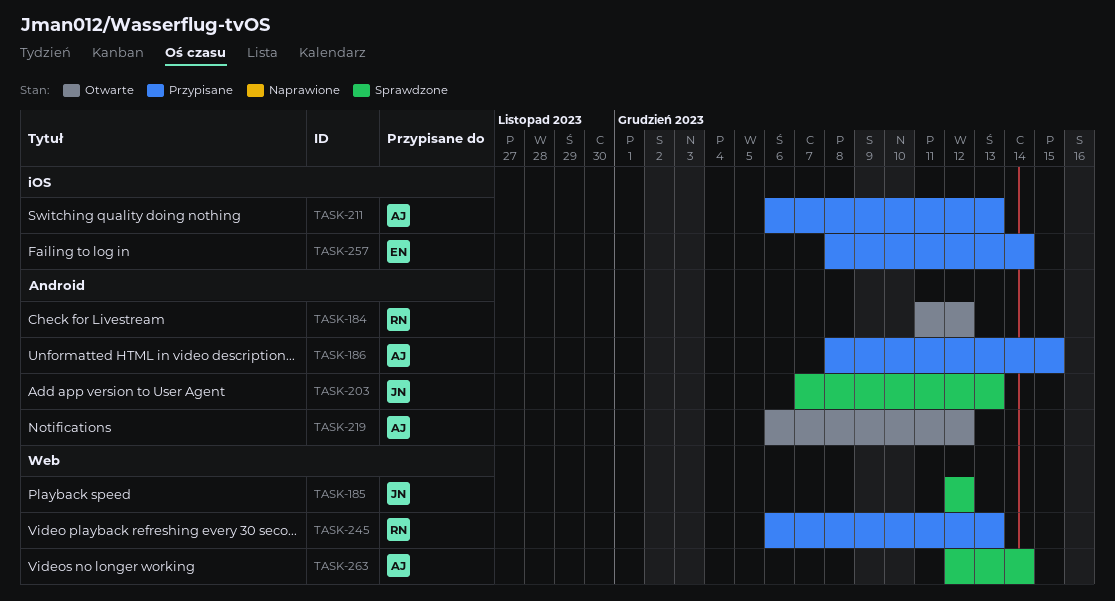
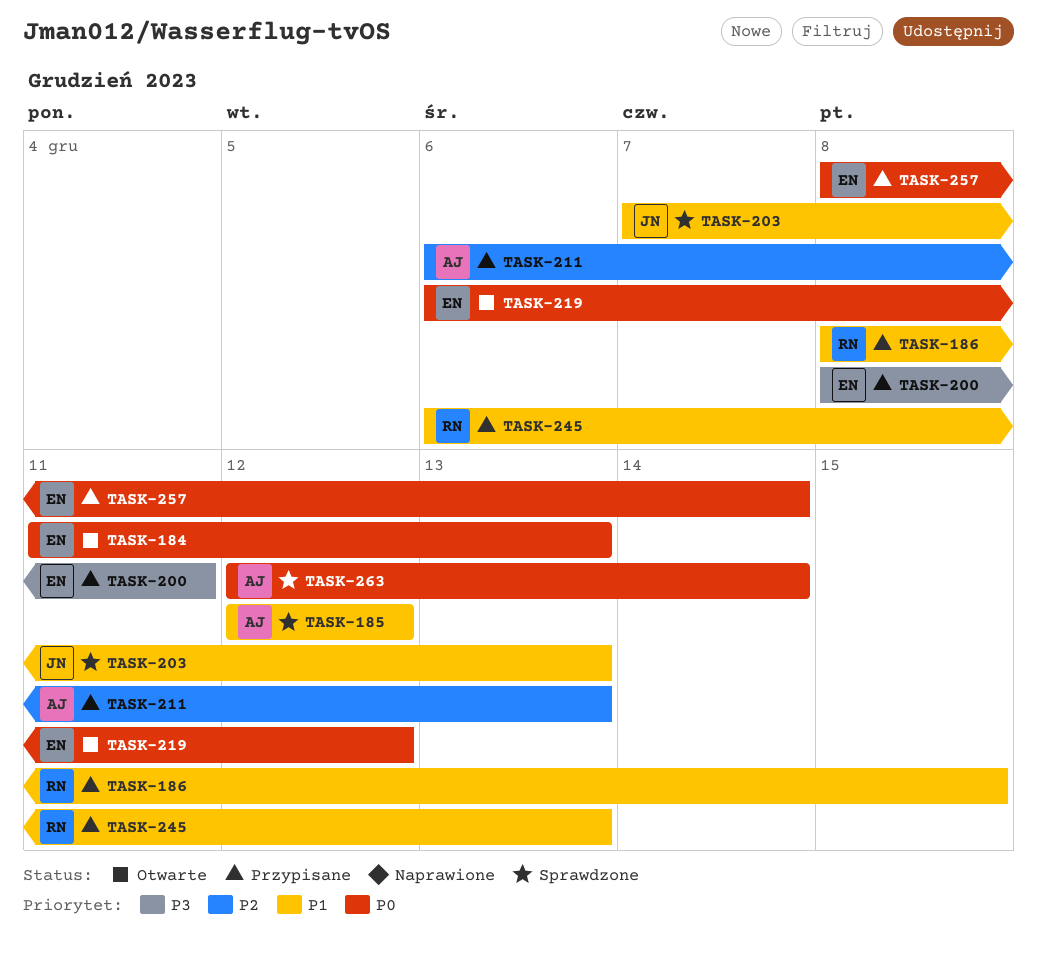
TASK-184, owner: RN -> EN
TASK-184, due: Dec 12 -> Dec 13
TASK-185, owner: JN -> AJ
TASK-186, owner: AJ -> RN
TASK-200: none -> present
TASK-219, owner: AJ -> EN

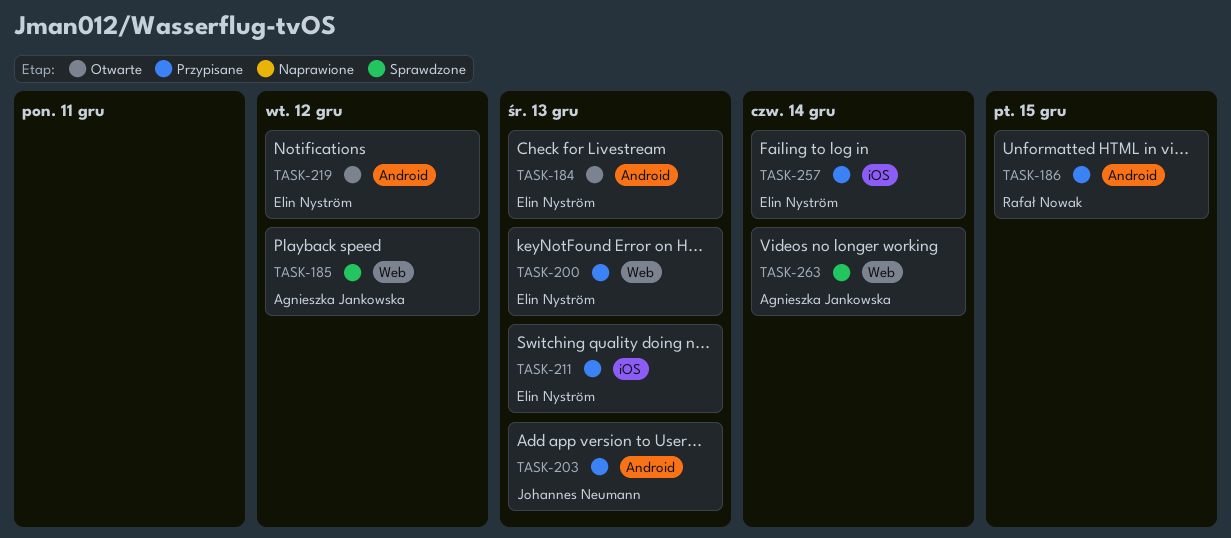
TASK-200, due: Dec 11 -> Dec 13
TASK-203, status: Sprawdzone -> Przypisane
TASK-211, owner: Agnieszka Jankowska -> Elin Nyström
TASK-245: present -> none

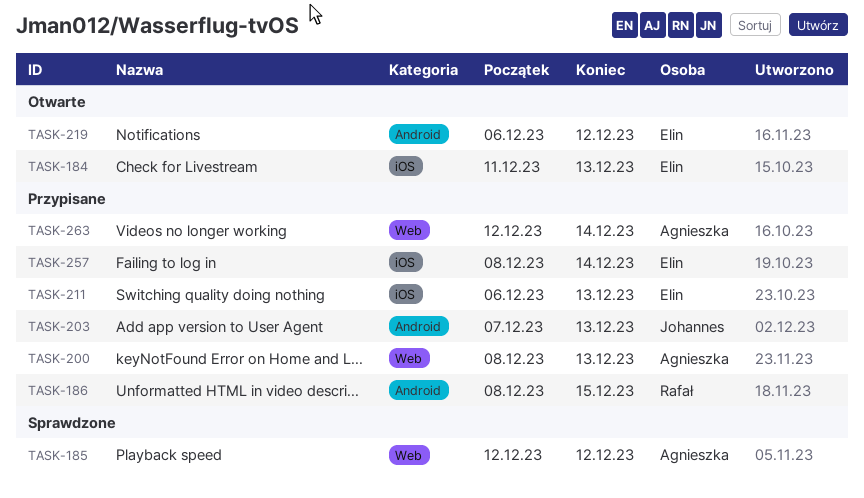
TASK-184, label: Android -> iOS
TASK-200, owner: Elin Nyström -> Agnieszka Jankowska
TASK-263, status: Sprawdzone -> Przypisane

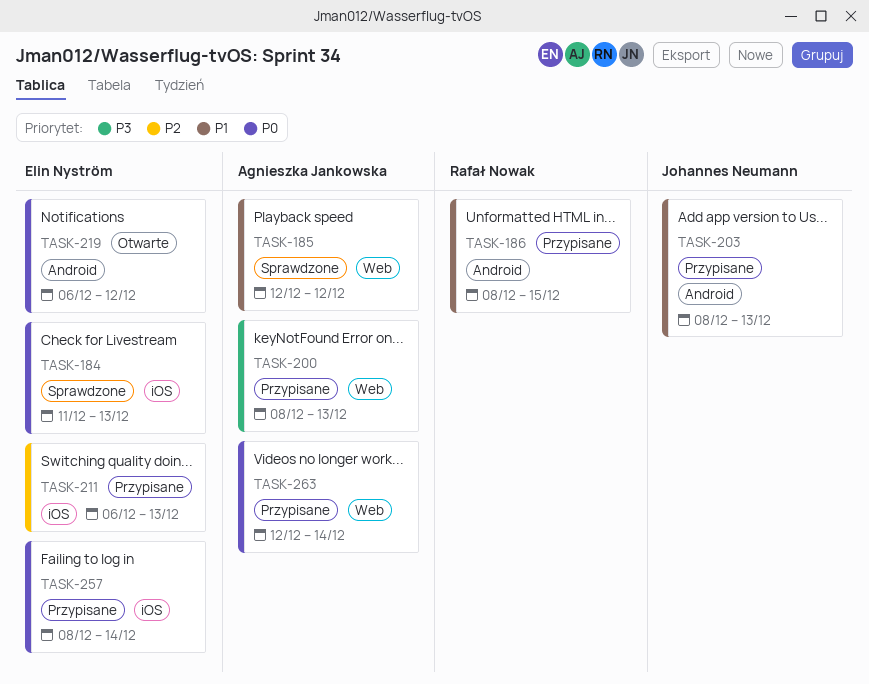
TASK-184, status: Otwarte -> Sprawdzone
TASK-203, start: Dec 7 -> Dec 8

